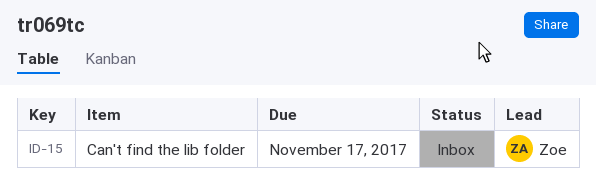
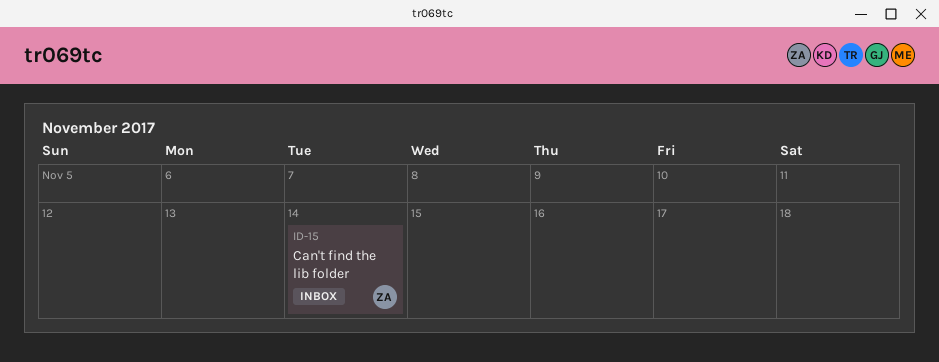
ID-15, due: Nov 17 -> Nov 14

